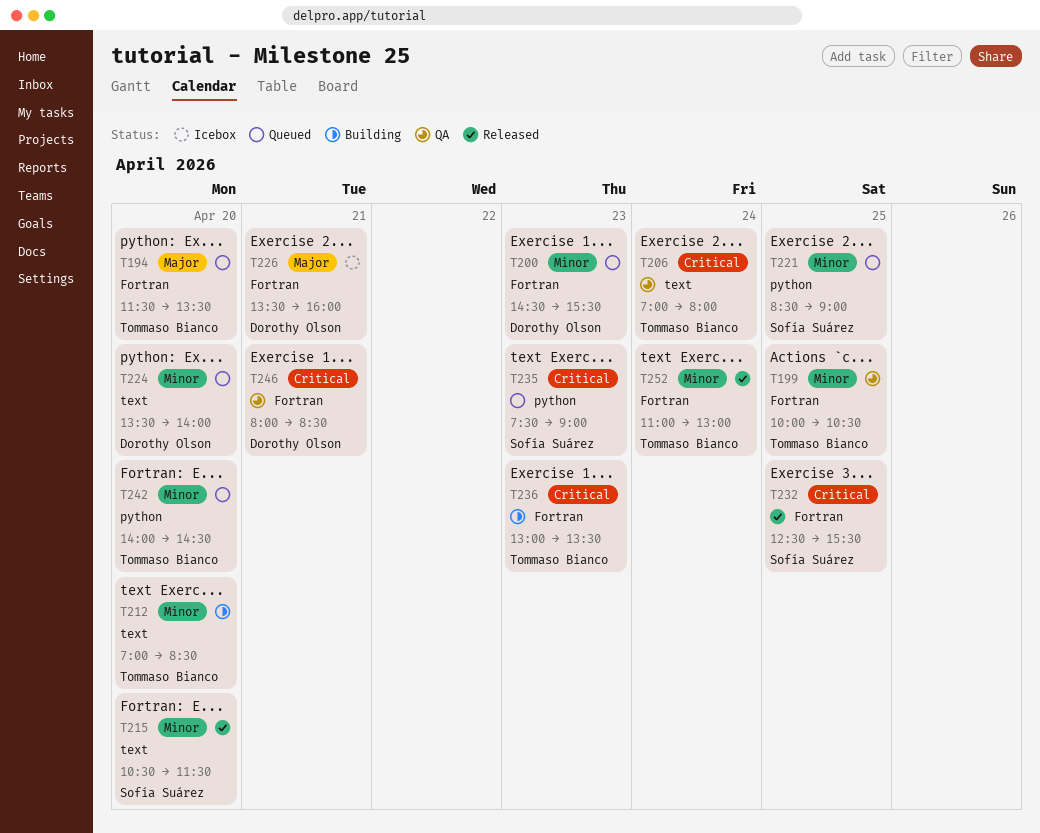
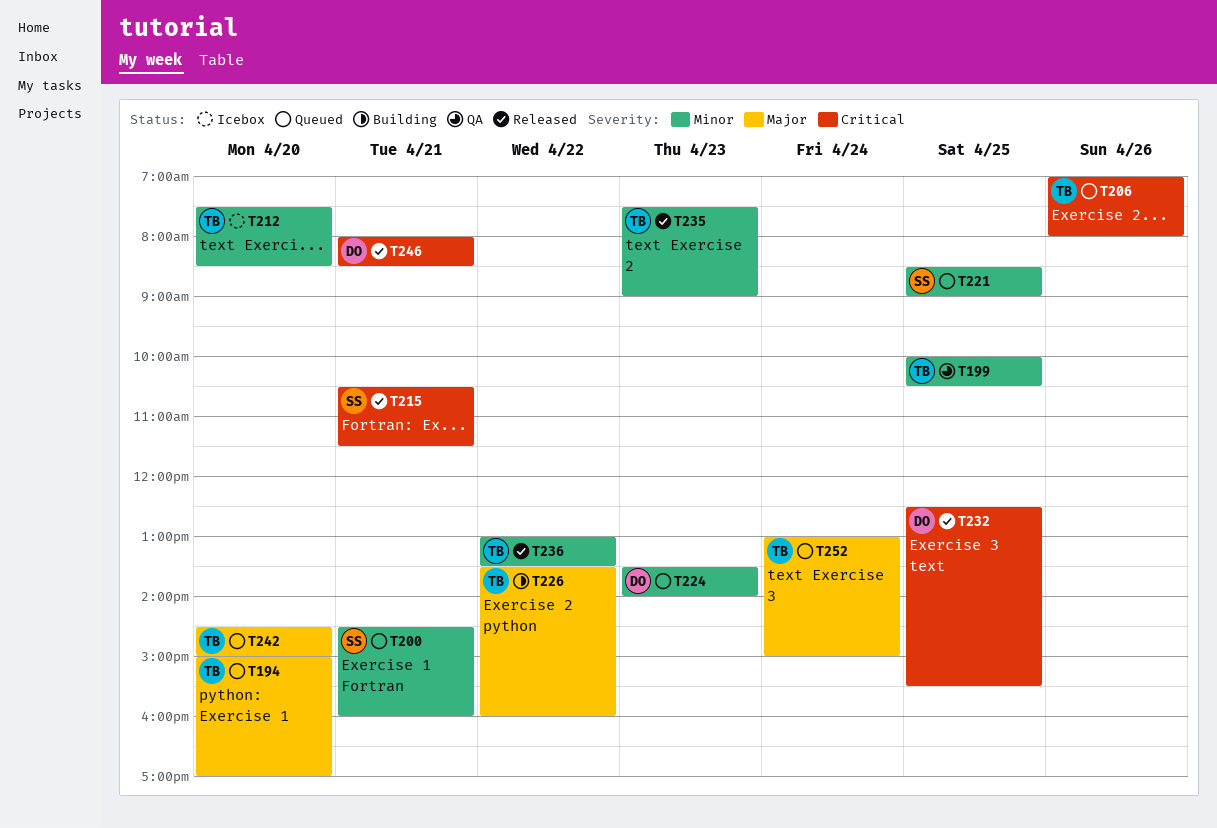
T194, begins: 11:30 -> 15:00
T194, ends: 13:30 -> 17:00
T200, owner: Dorothy Olson -> Sofía Suárez
T200, day: Apr 23 -> Apr 21
T200, ends: 15:30 -> 16:00
T206, status: QA -> Queued
T206, day: Apr 24 -> Apr 26
T212, status: Building -> Icebox
T212, begins: 07:00 -> 07:30
T215, priority: Minor -> Critical
T215, day: Apr 20 -> Apr 21
T224, day: Apr 20 -> Apr 23
T226, status: Icebox -> Building
T226, owner: Dorothy Olson -> Tommaso Bianco
T226, day: Apr 21 -> Apr 22
T232, owner: Sofía Suárez -> Dorothy Olson
T235, status: Queued -> Released
T235, owner: Sofía Suárez -> Tommaso Bianco
T235, priority: Critical -> Minor
T236, status: Building -> Released
T236, priority: Critical -> Minor
T236, day: Apr 23 -> Apr 22
T242, priority: Minor -> Major
T242, begins: 14:00 -> 14:30
T242, ends: 14:30 -> 15:00
T246, status: QA -> Released
T252, status: Released -> Queued
T252, priority: Minor -> Major
T252, begins: 11:00 -> 13:00
T252, ends: 13:00 -> 15:00

